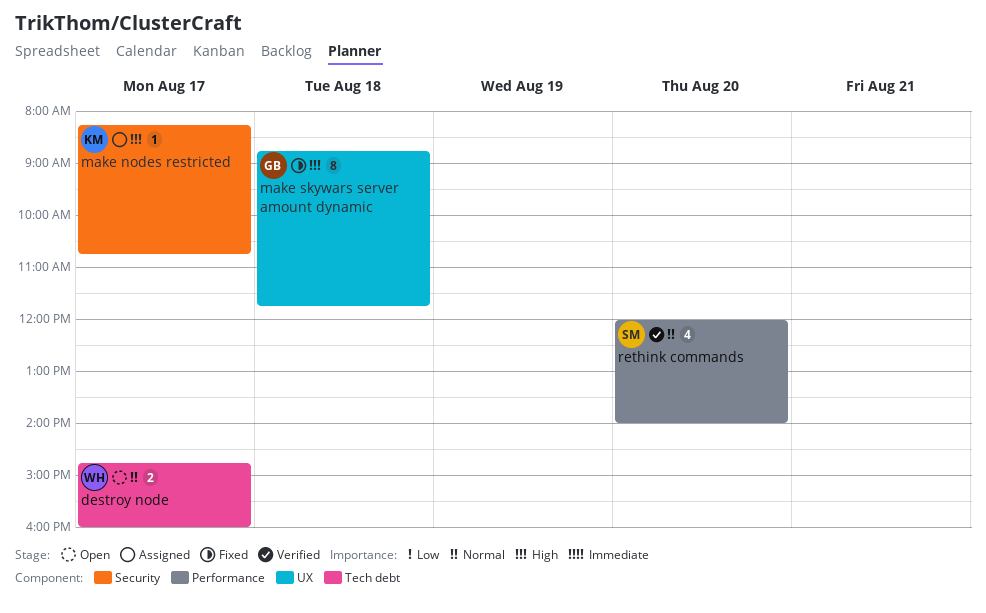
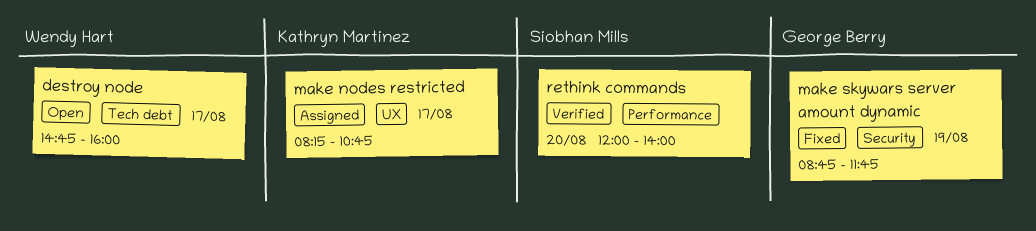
make nodes restricted, label: Security -> UX
make skywars server amount dynamic, label: UX -> Security
make skywars server amount dynamic, day: Aug 18 -> Aug 19

